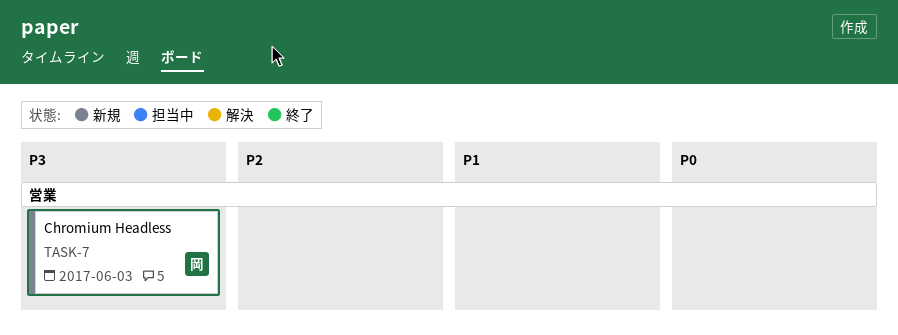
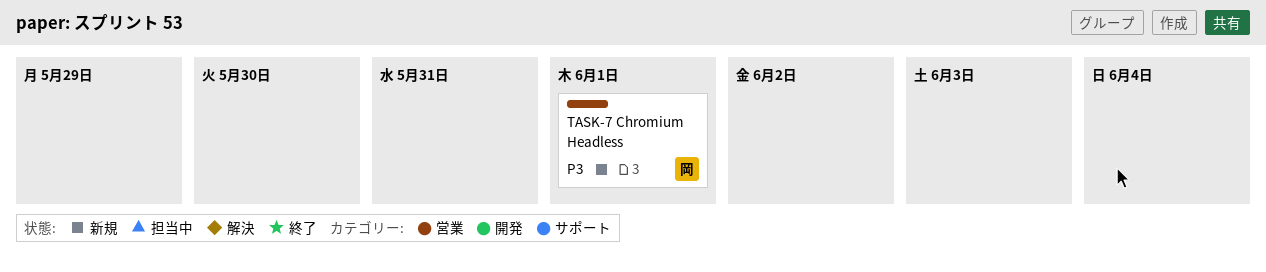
TASK-7, due: Jun 3 -> Jun 1

